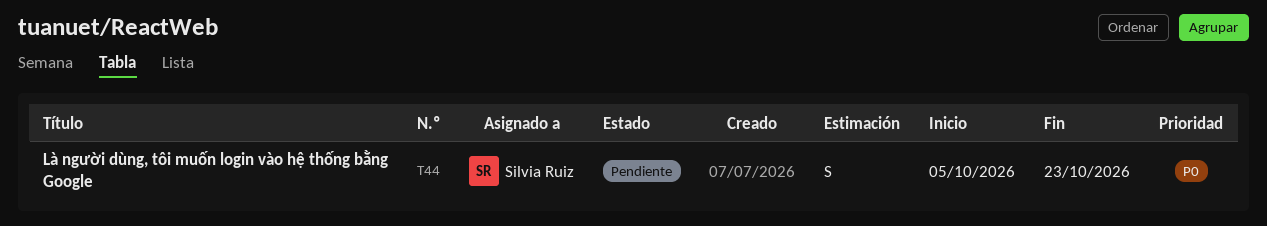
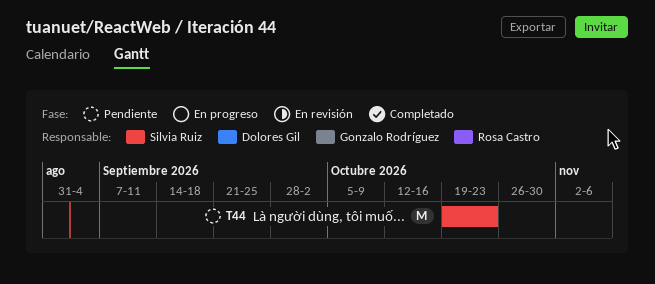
T44, estimate: S -> M
T44, start: Oct 5 -> Oct 19

